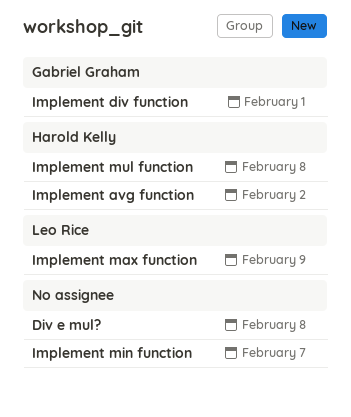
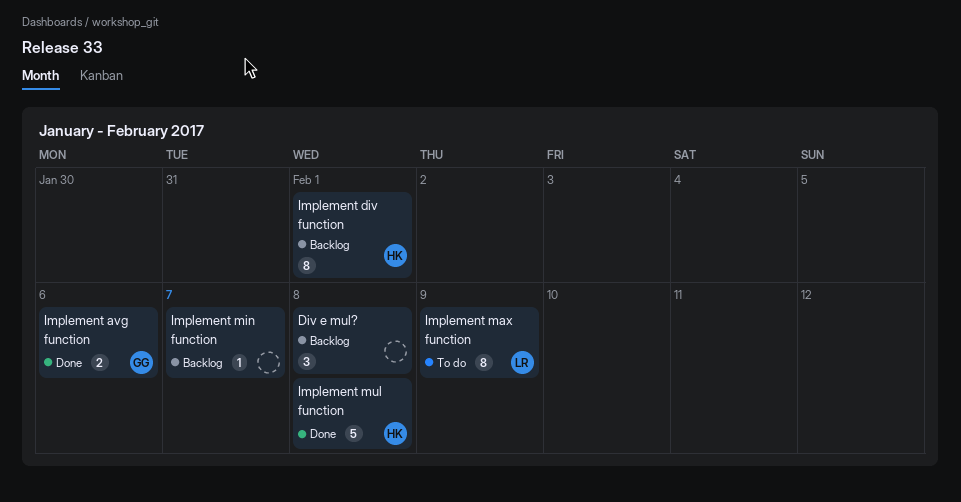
Implement avg function, owner: Harold Kelly -> Gabriel Graham
Implement avg function, due: Feb 2 -> Feb 6
Implement div function, owner: Gabriel Graham -> Harold Kelly

